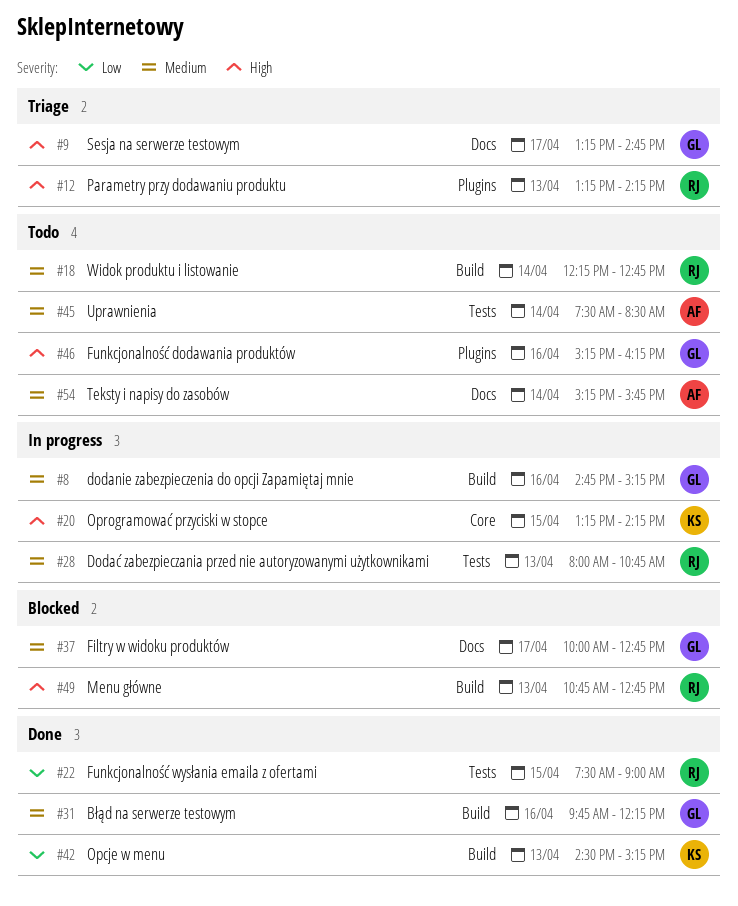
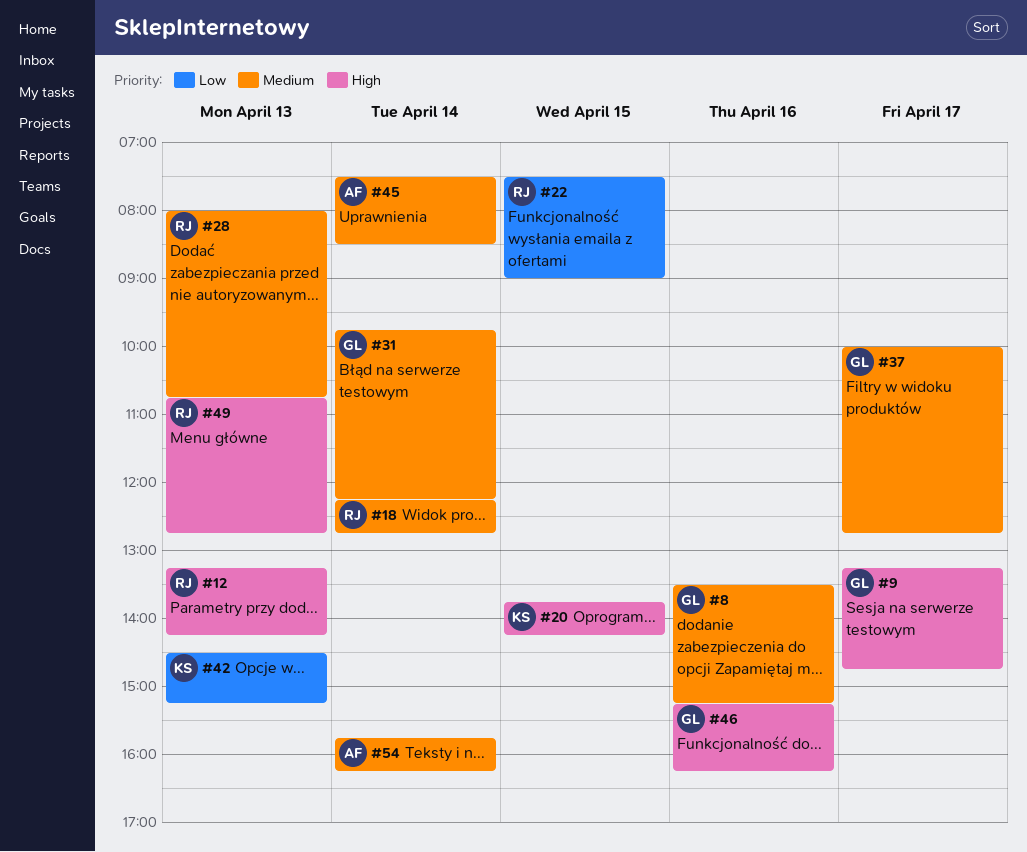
#8, begins: 14:45 -> 13:30
#20, begins: 13:15 -> 13:45
#31, day: Apr 16 -> Apr 14
#54, begins: 15:15 -> 15:45
#54, ends: 15:45 -> 16:15

